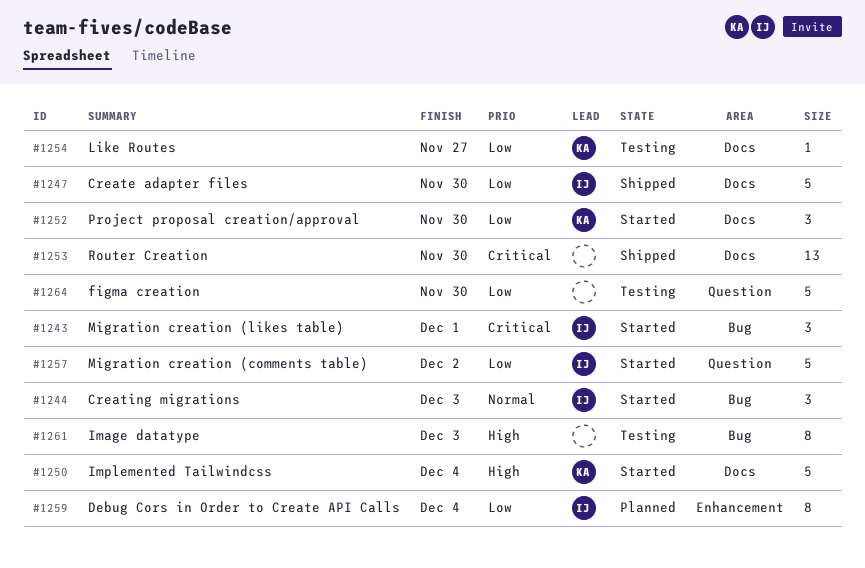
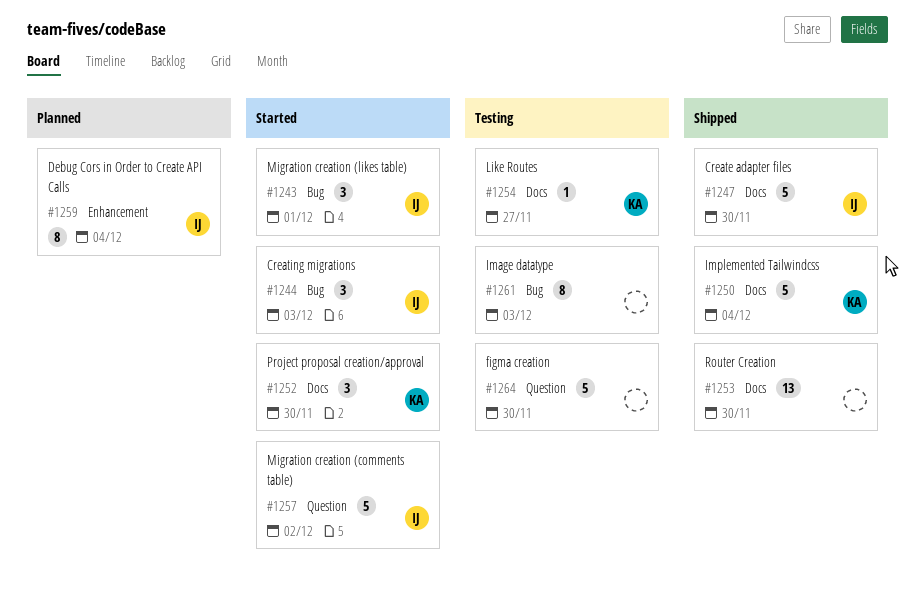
#1250, status: Started -> Shipped

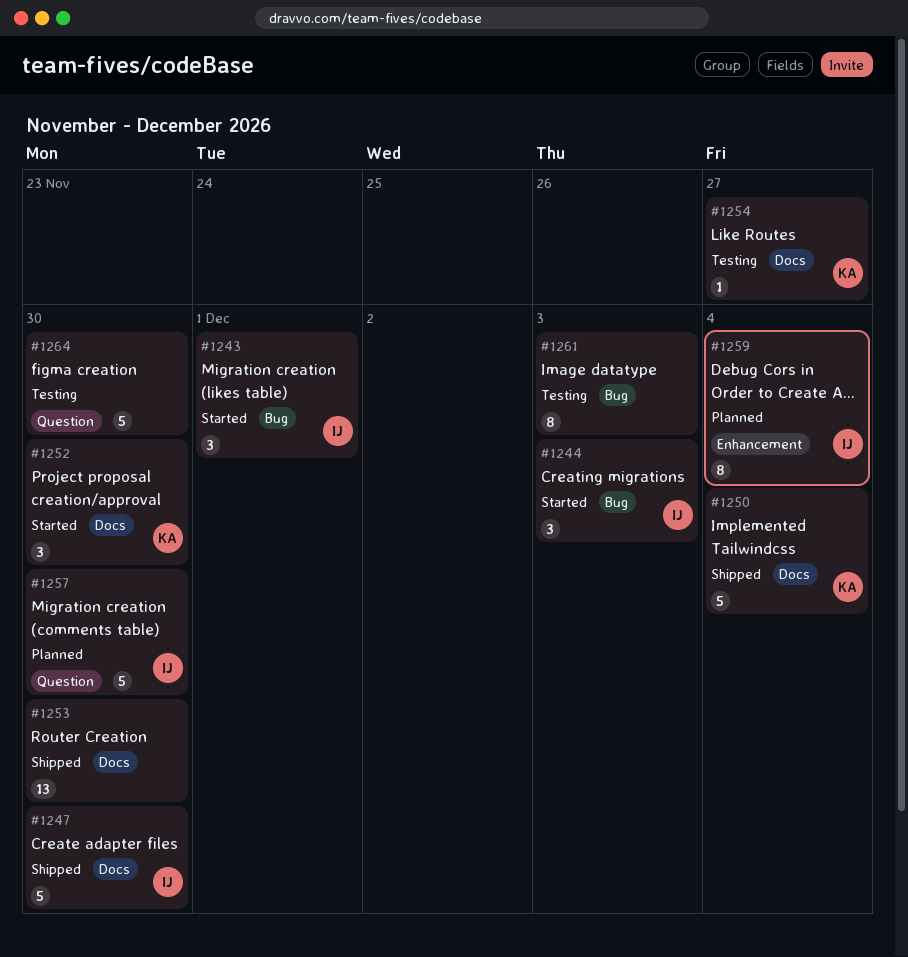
#1257, status: Started -> Planned
#1257, due: Dec 2 -> Nov 30

